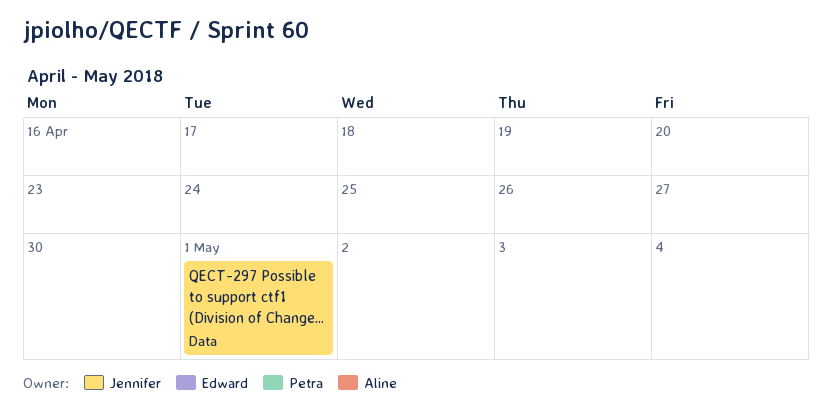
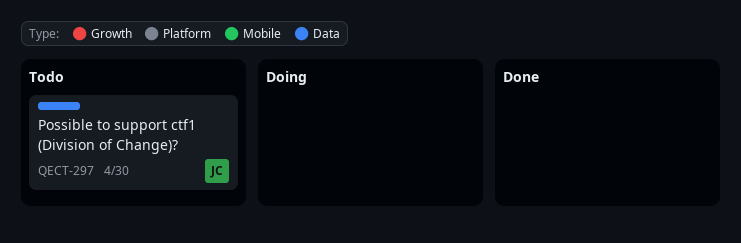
QECT-297, due: May 1 -> Apr 30

